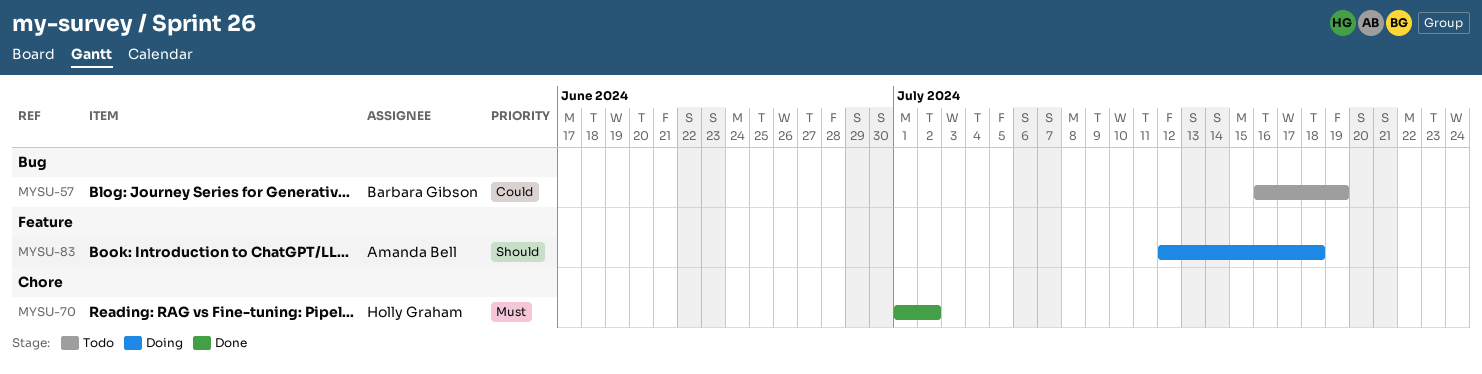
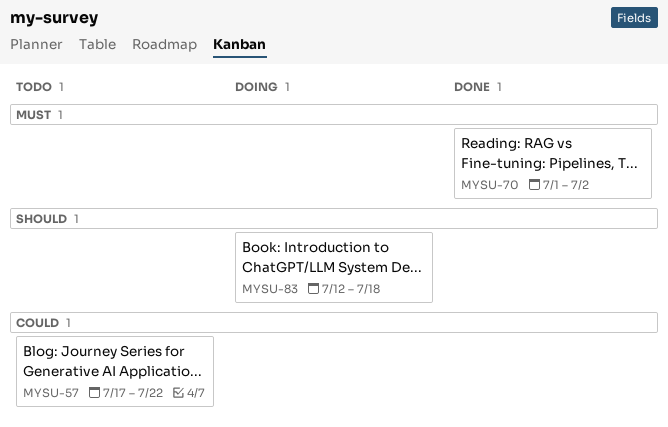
MYSU-57, start: Jul 16 -> Jul 17
MYSU-57, due: Jul 19 -> Jul 22

